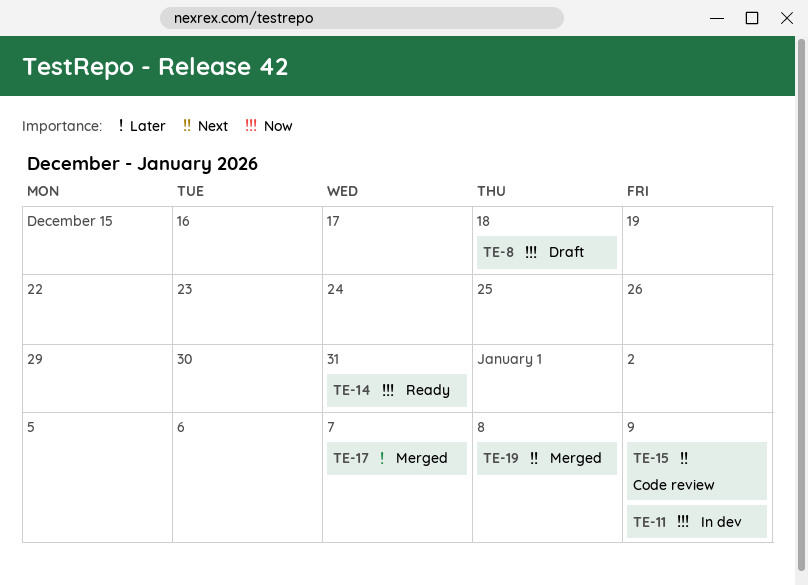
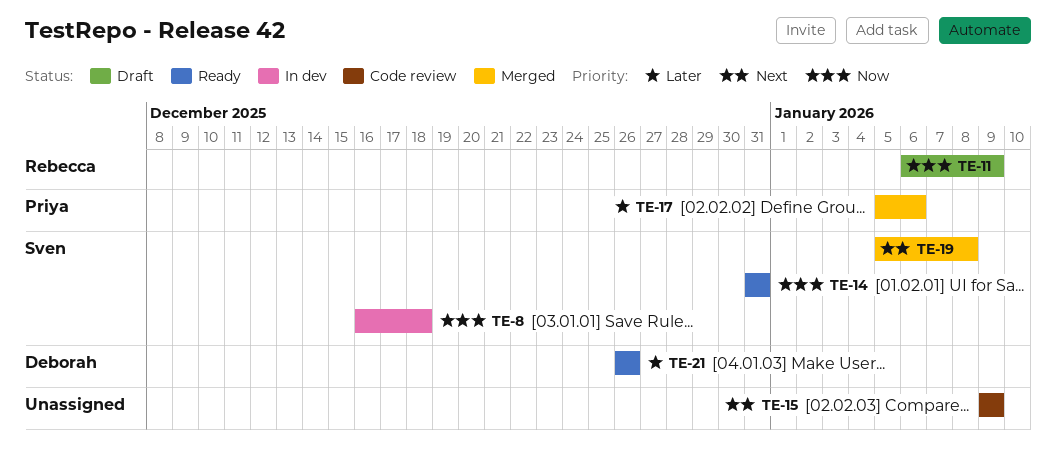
TE-8, status: Draft -> In dev
TE-11, status: In dev -> Draft
TE-17, due: Jan 7 -> Jan 6
TE-21: none -> present

